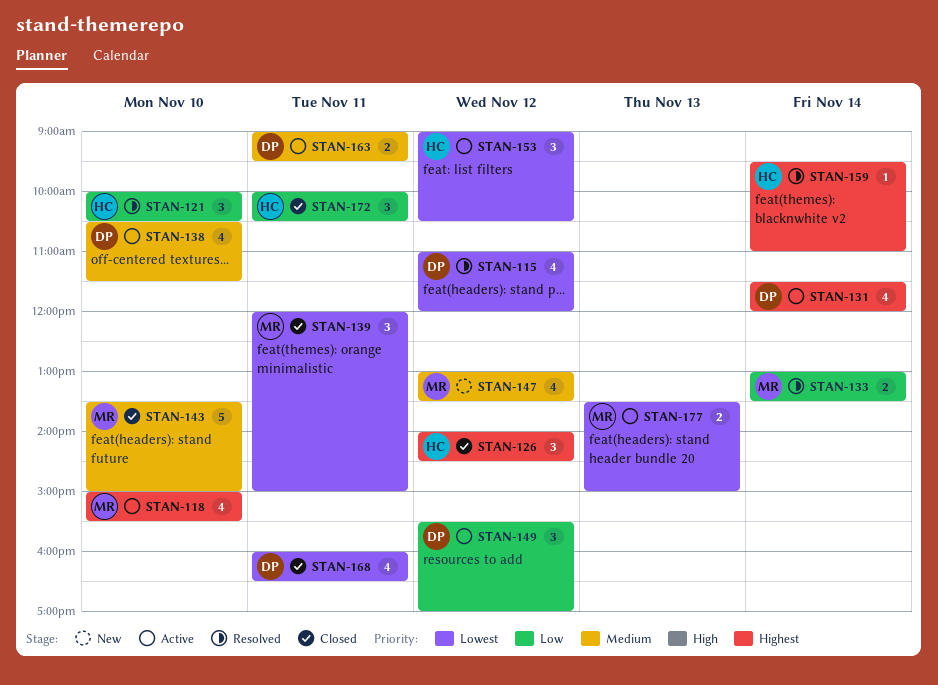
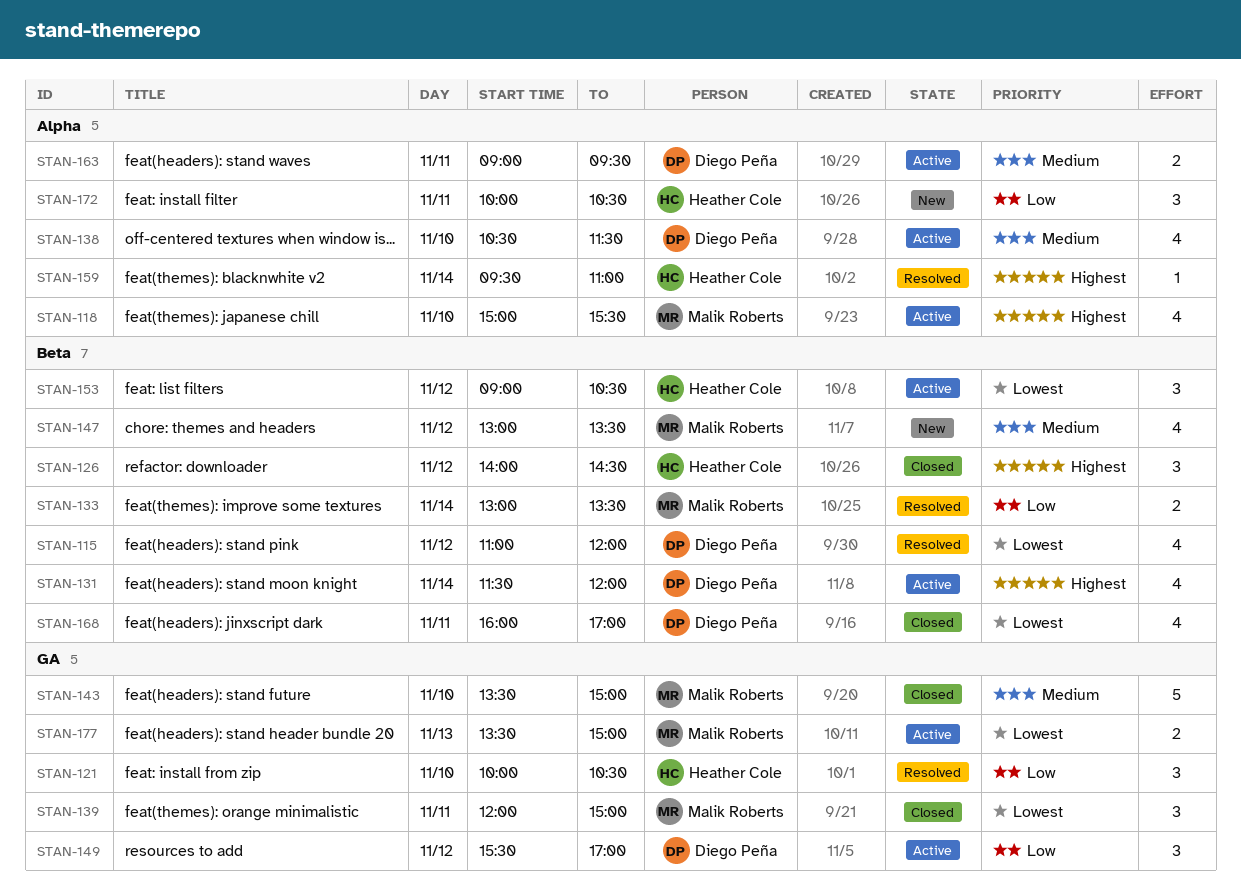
STAN-168, ends: 16:30 -> 17:00
STAN-172, status: Closed -> New

